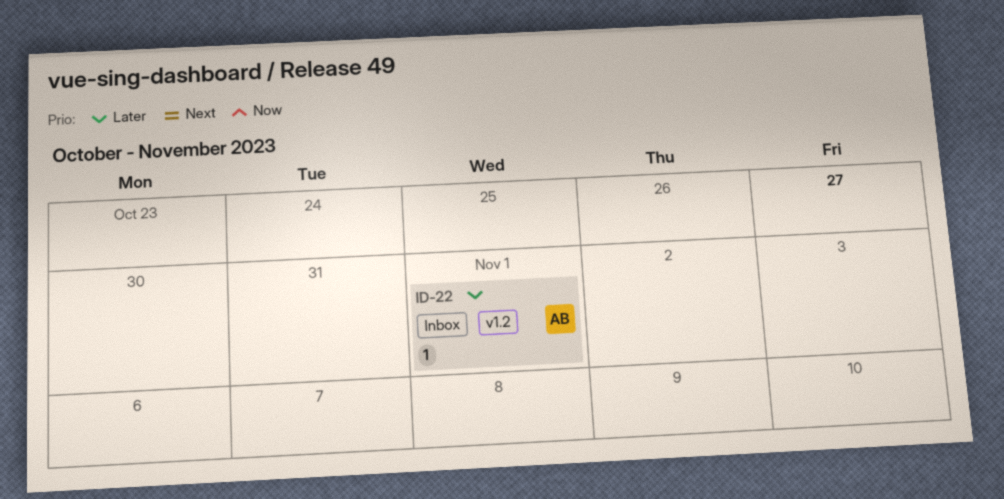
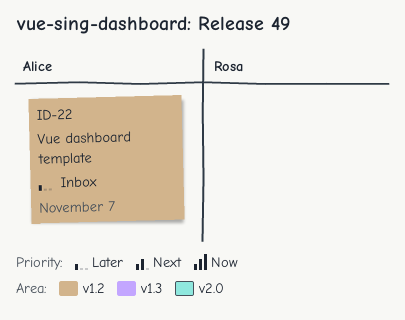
ID-22, due: Nov 1 -> Nov 7

